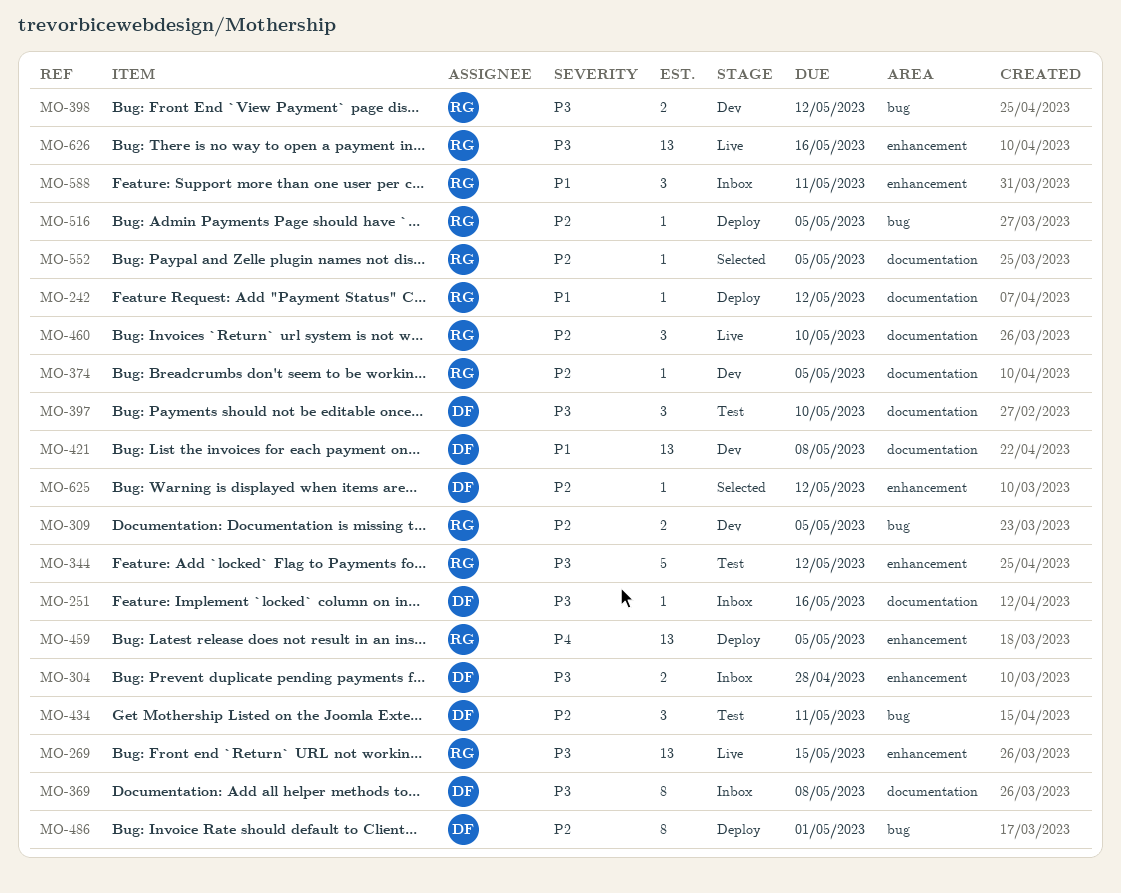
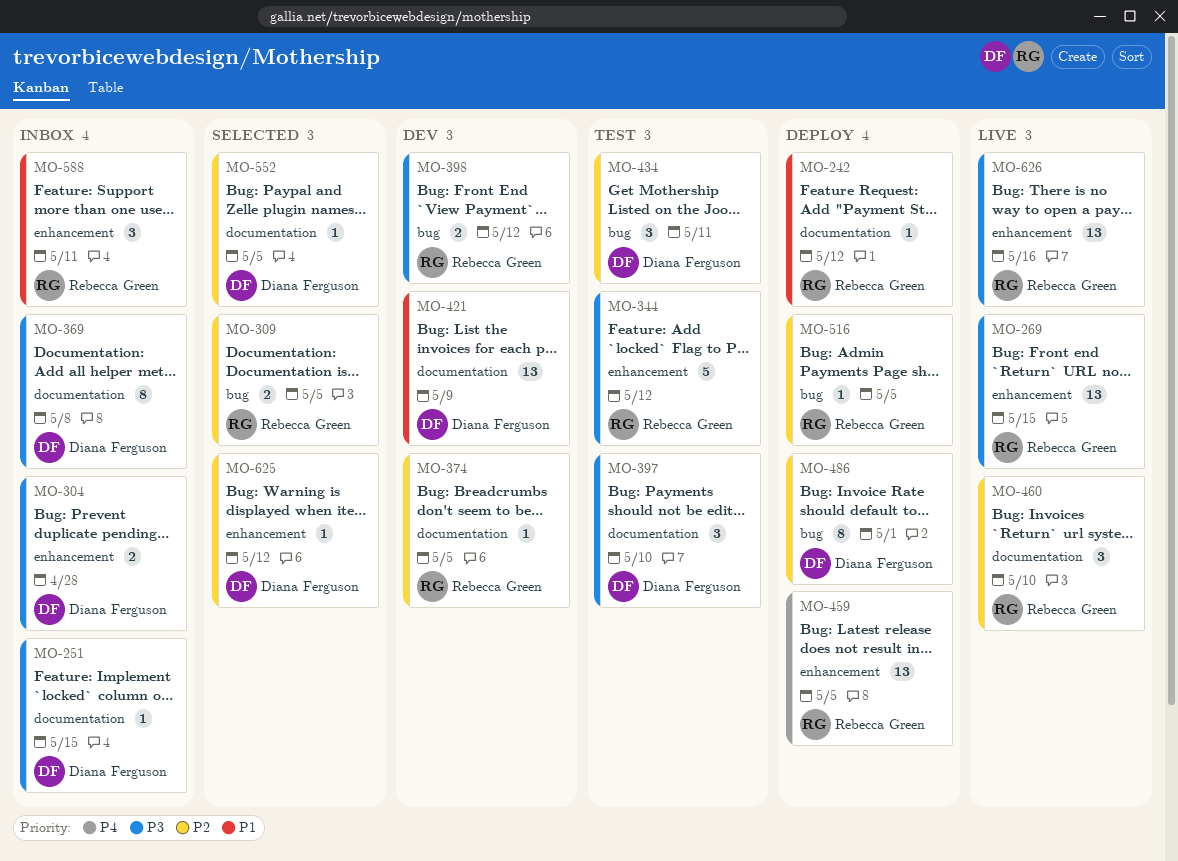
MO-251, due: May 16 -> May 15
MO-309, status: Dev -> Selected
MO-421, due: May 8 -> May 9
MO-552, owner: Rebecca Green -> Diana Ferguson

